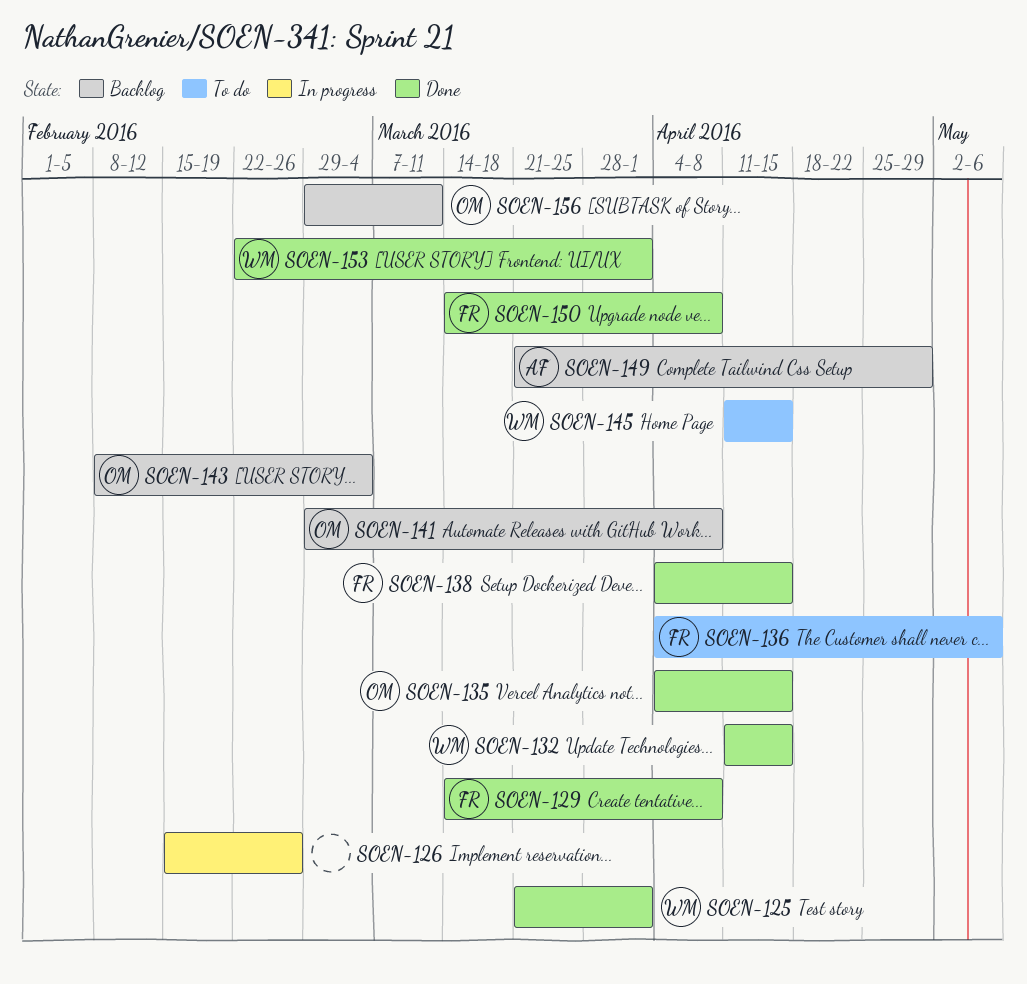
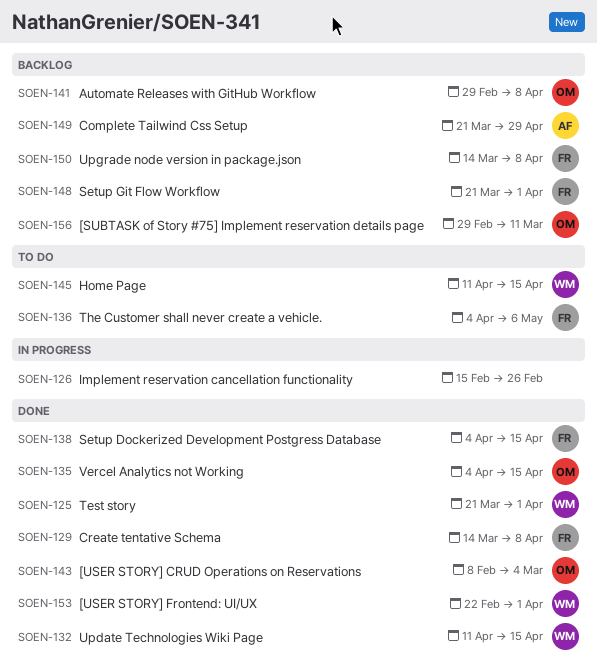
SOEN-143, status: Backlog -> Done
SOEN-148: none -> present
SOEN-150, status: Done -> Backlog

